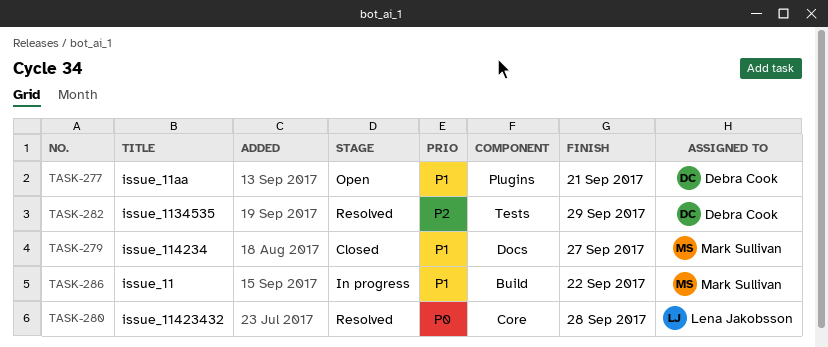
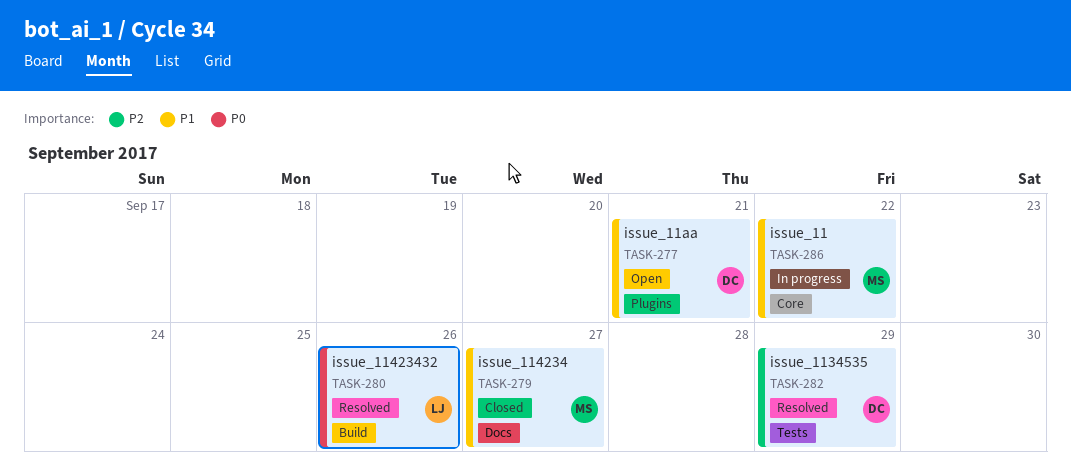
TASK-280, label: Core -> Build
TASK-280, due: Sep 28 -> Sep 26
TASK-286, label: Build -> Core

